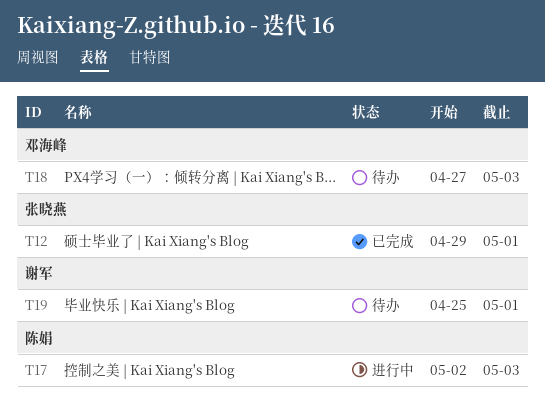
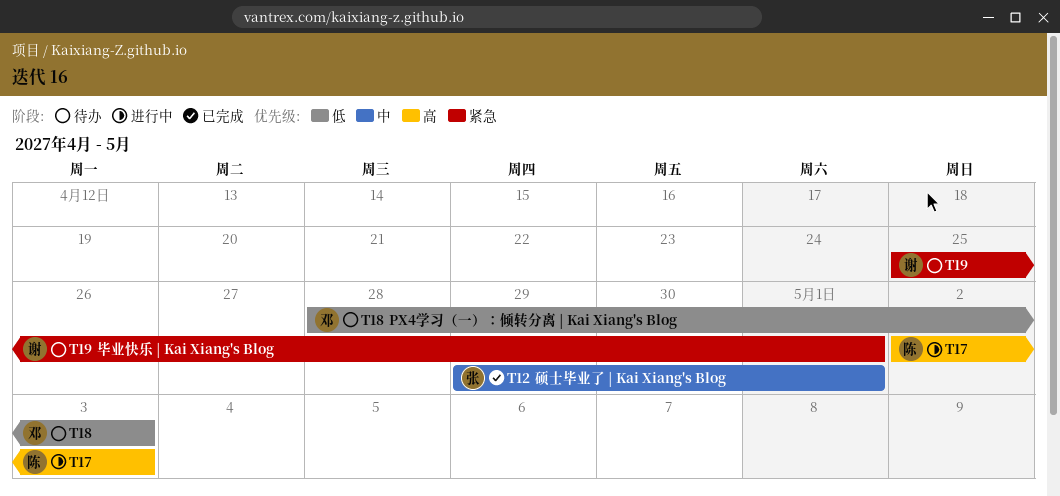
T18, start: Apr 27 -> Apr 28

